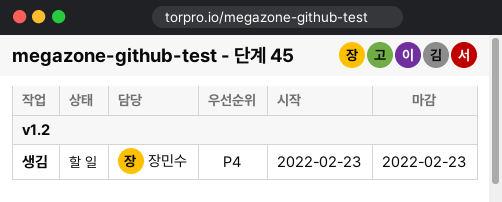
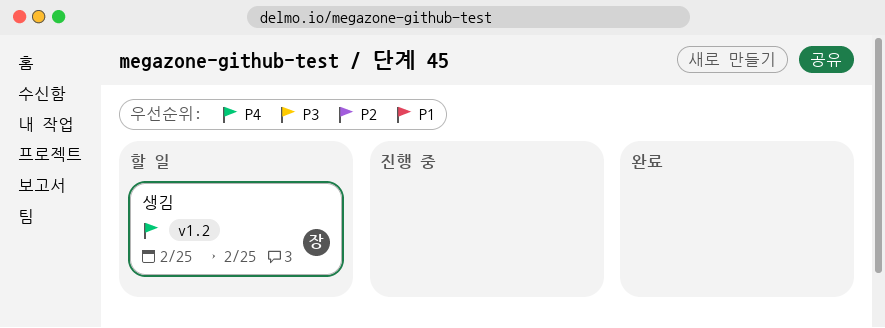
생김, start: Feb 23 -> Feb 25
생김, due: Feb 23 -> Feb 25

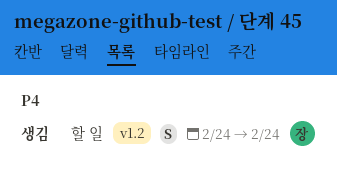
생김, start: Feb 25 -> Feb 24
생김, due: Feb 25 -> Feb 24

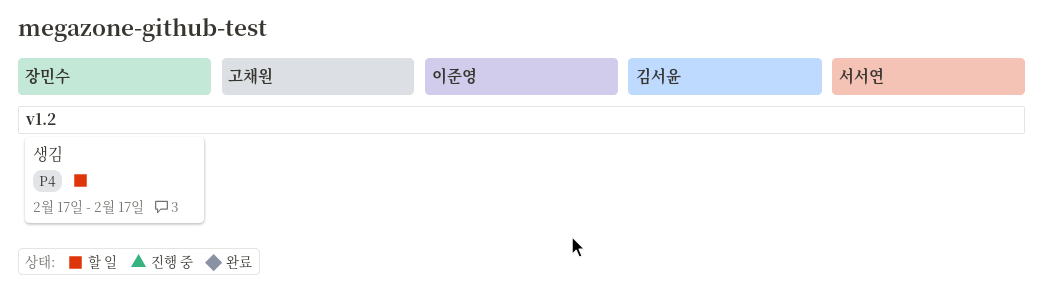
생김, start: Feb 24 -> Feb 17
생김, due: Feb 24 -> Feb 17

